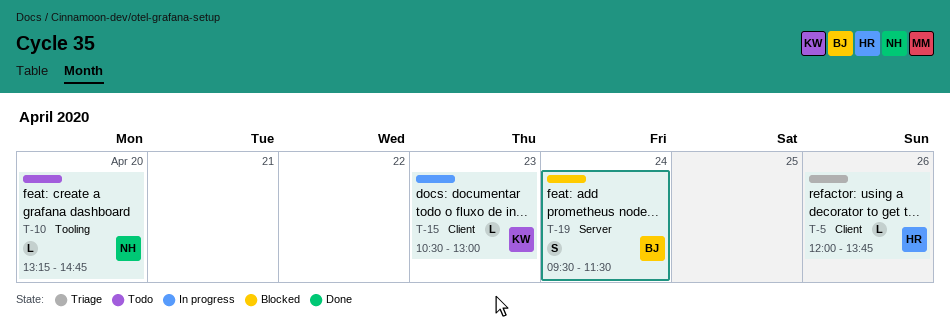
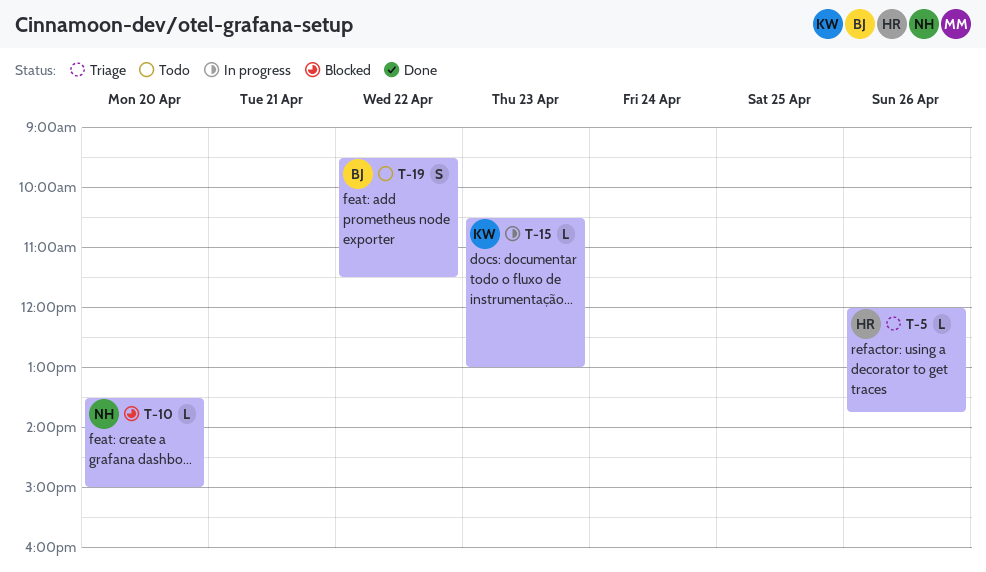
T-10, status: Todo -> Blocked
T-10, begins: 13:15 -> 13:30
T-10, ends: 14:45 -> 15:00
T-19, status: Blocked -> Todo
T-19, day: Apr 24 -> Apr 22

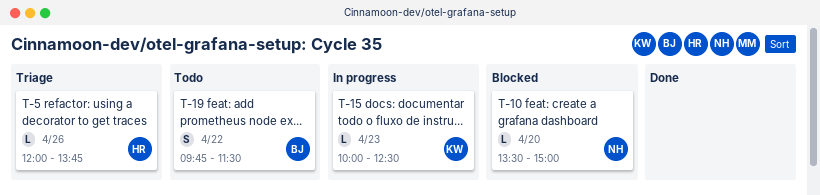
T-15, begins: 10:30 -> 10:00
T-15, ends: 13:00 -> 12:30
T-19, begins: 09:30 -> 09:45

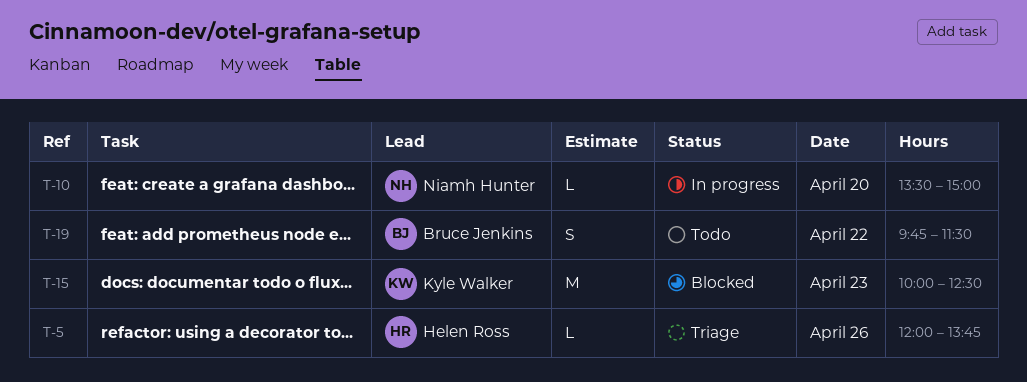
T-10, status: Blocked -> In progress
T-15, status: In progress -> Blocked
T-15, estimate: L -> M

